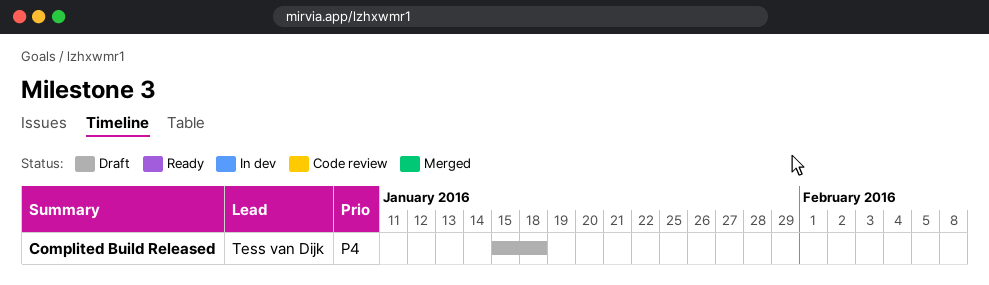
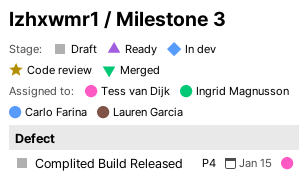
Complited Build Released, due: Jan 18 -> Jan 15

